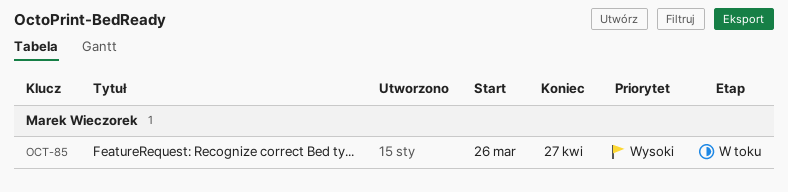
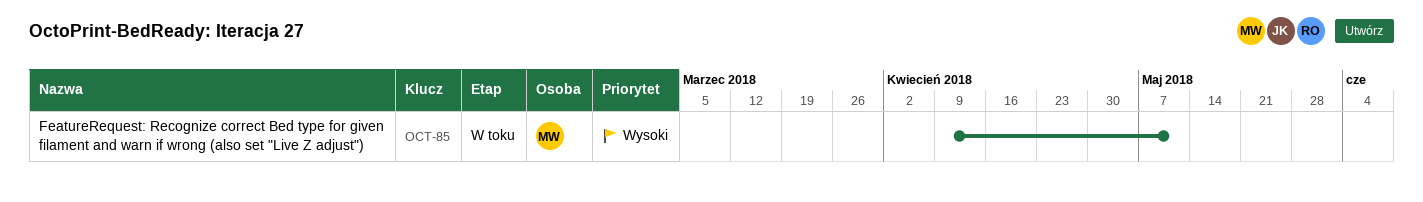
OCT-85, start: Mar 26 -> Apr 9
OCT-85, due: Apr 27 -> May 11

